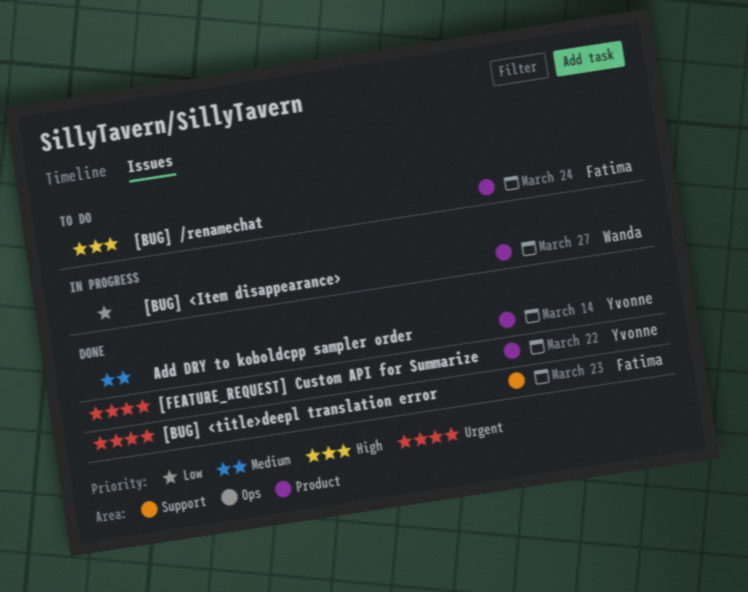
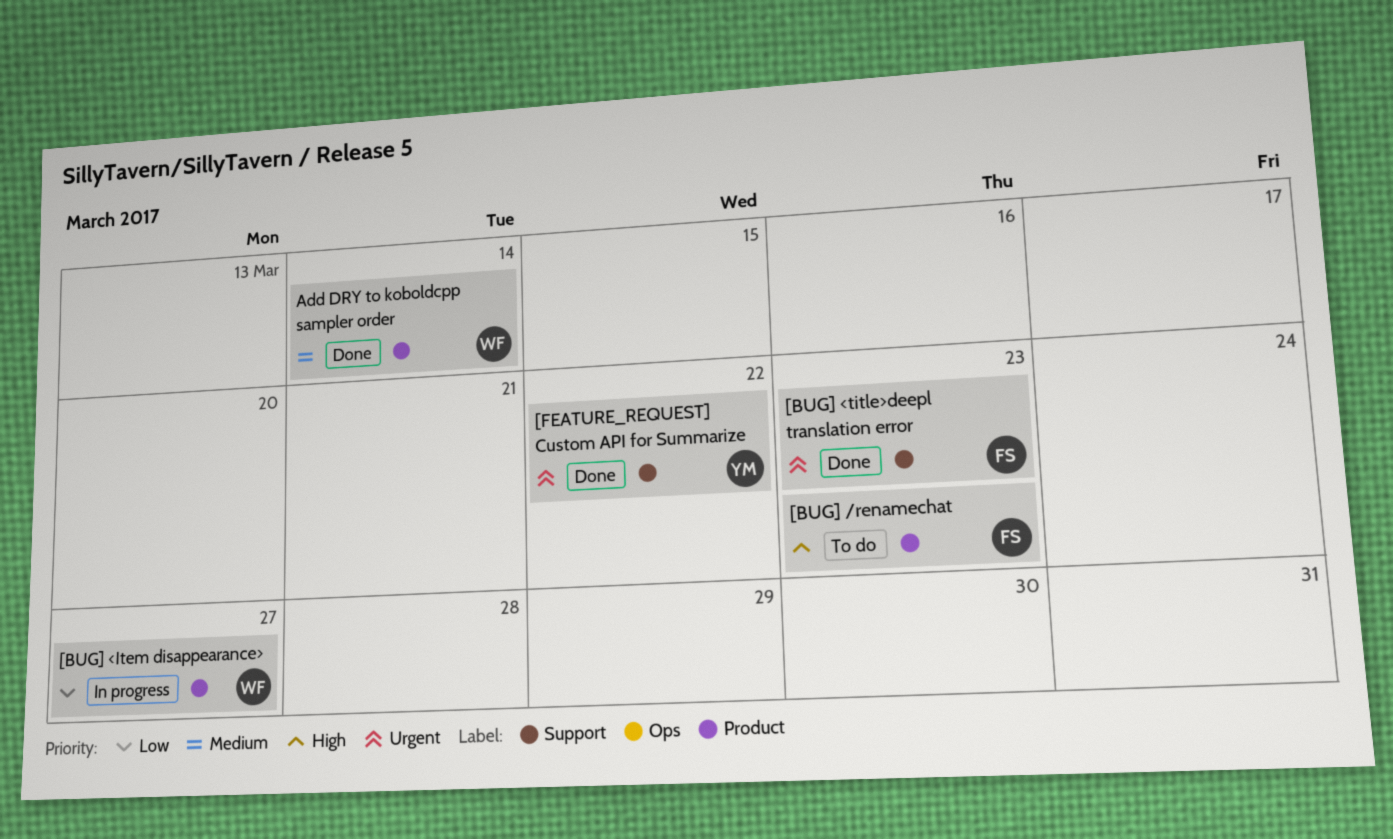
[BUG] /renamechat, due: Mar 24 -> Mar 23
[FEATURE_REQUEST] Custom API for Summarize, label: Product -> Support
Add DRY to koboldcpp sampler order, owner: Yvonne -> Wanda

